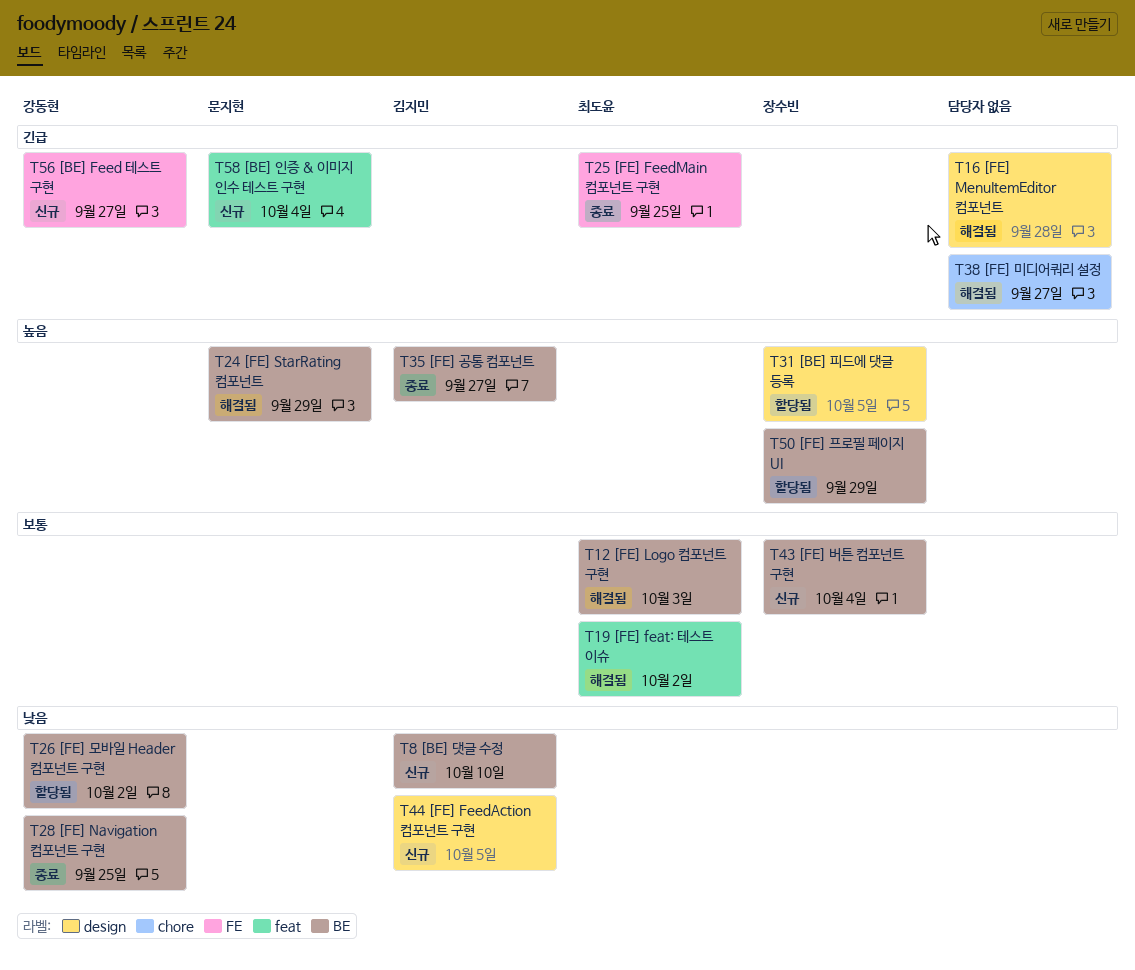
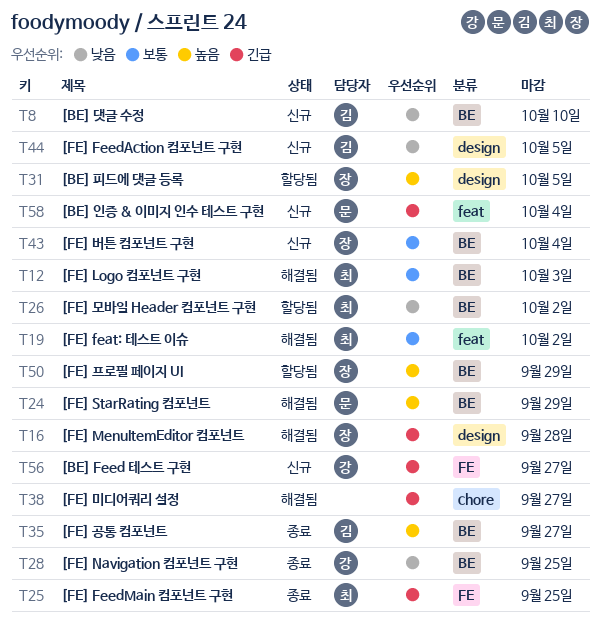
T16, owner: none -> 장수빈
T26, owner: 강동현 -> 최도윤

